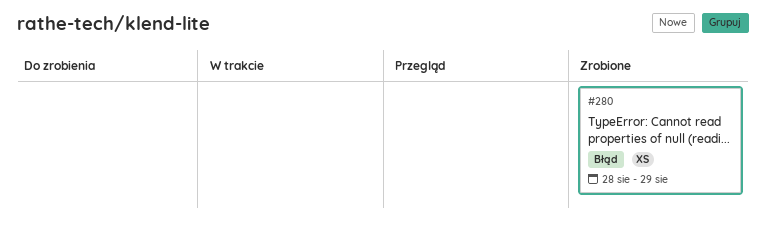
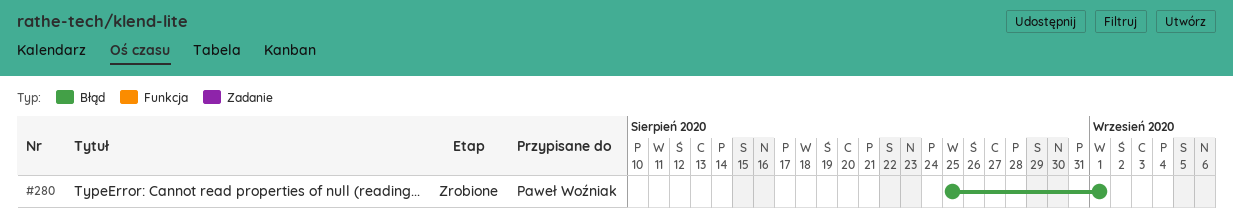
#280, start: Aug 28 -> Aug 25
#280, due: Aug 29 -> Sep 1

